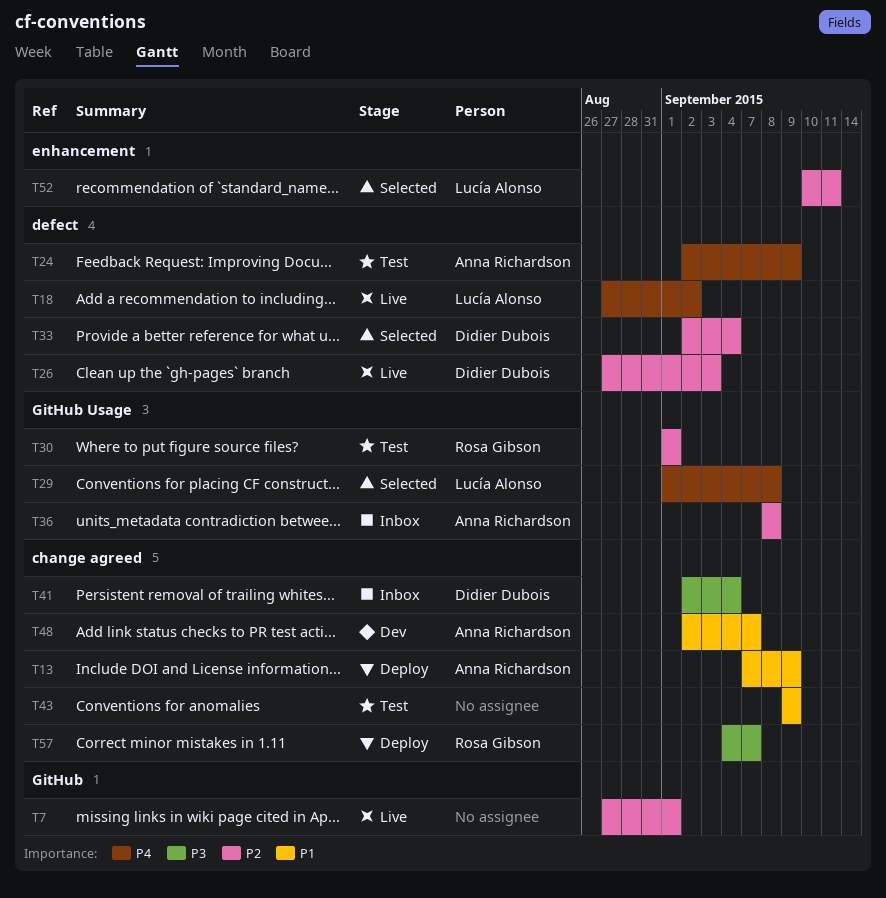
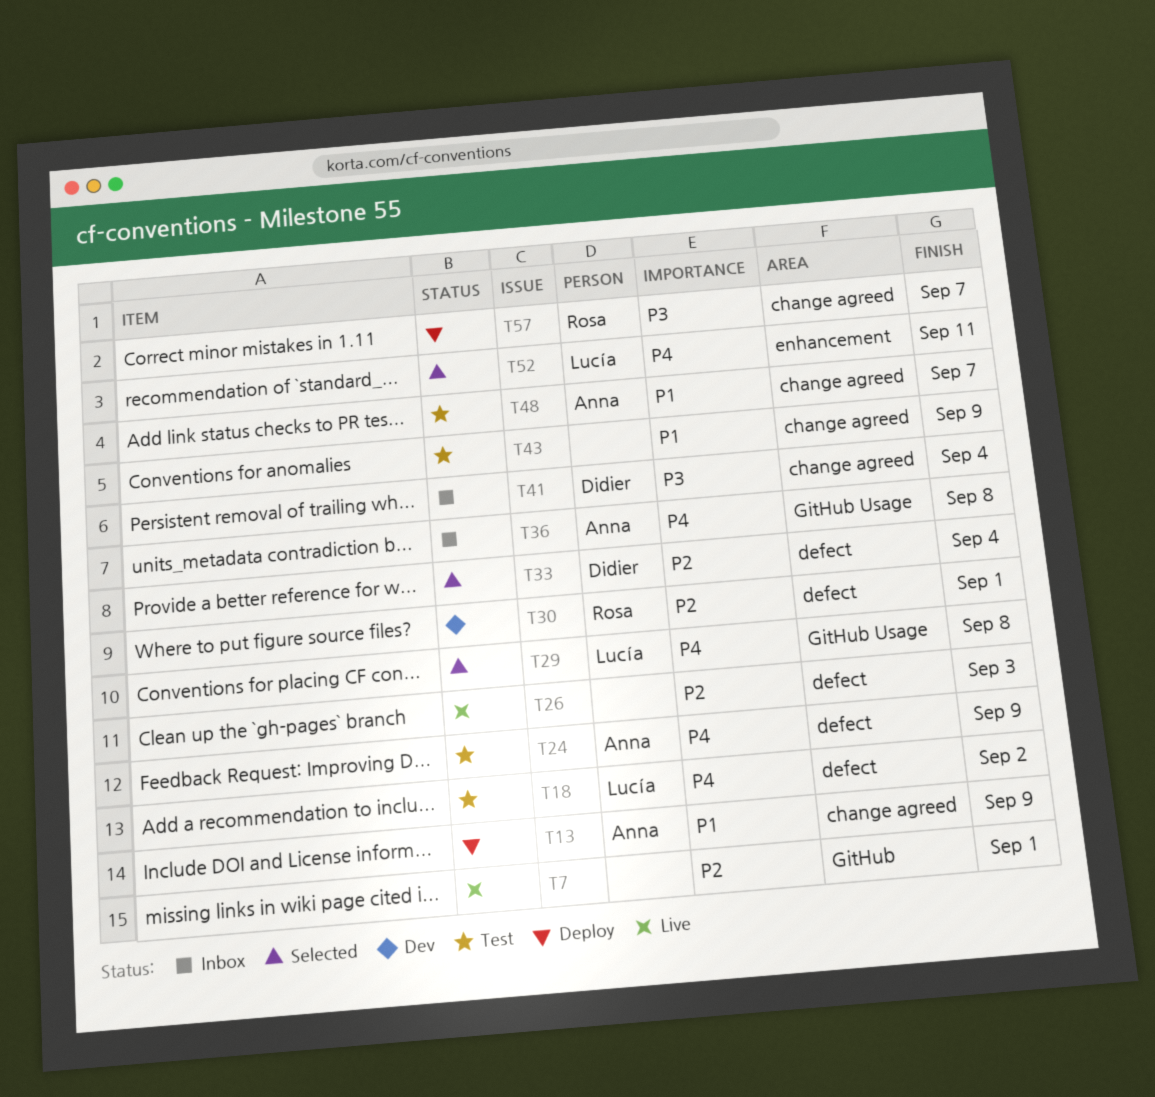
T18, status: Live -> Test
T26, owner: Didier Dubois -> none
T30, status: Test -> Dev
T30, label: GitHub Usage -> defect
T36, priority: P2 -> P4
T48, status: Dev -> Test
T52, priority: P2 -> P4

